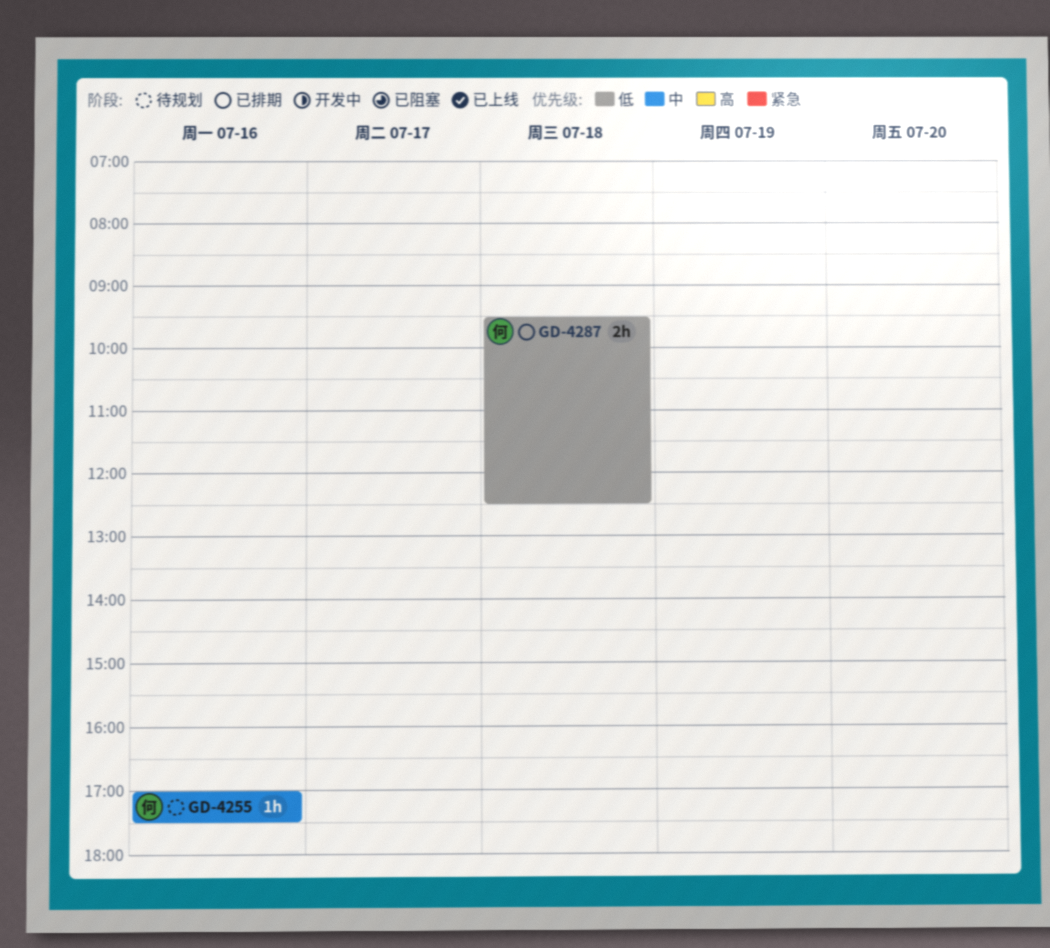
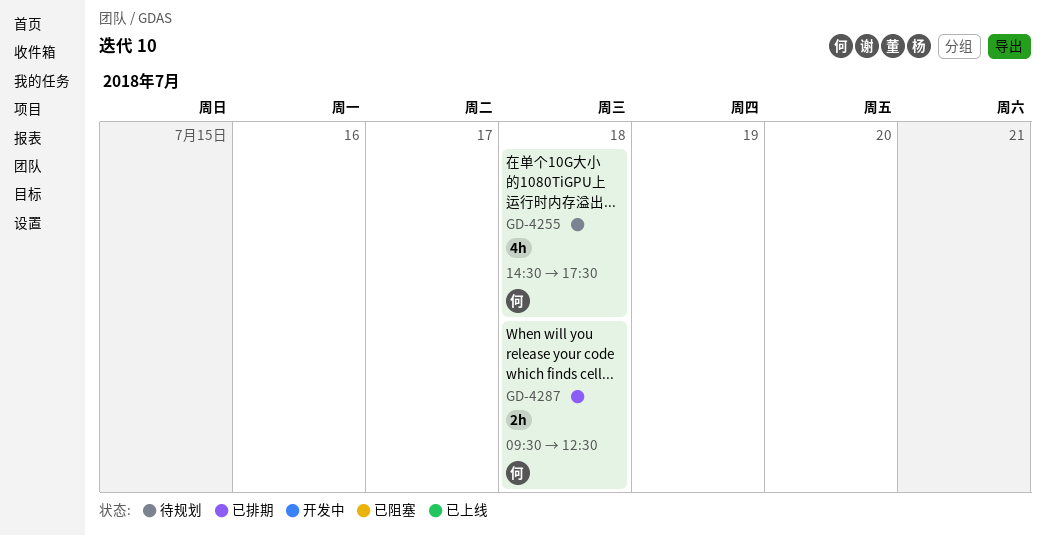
GD-4255, estimate: 1h -> 4h
GD-4255, day: Jul 16 -> Jul 18
GD-4255, begins: 17:00 -> 14:30

